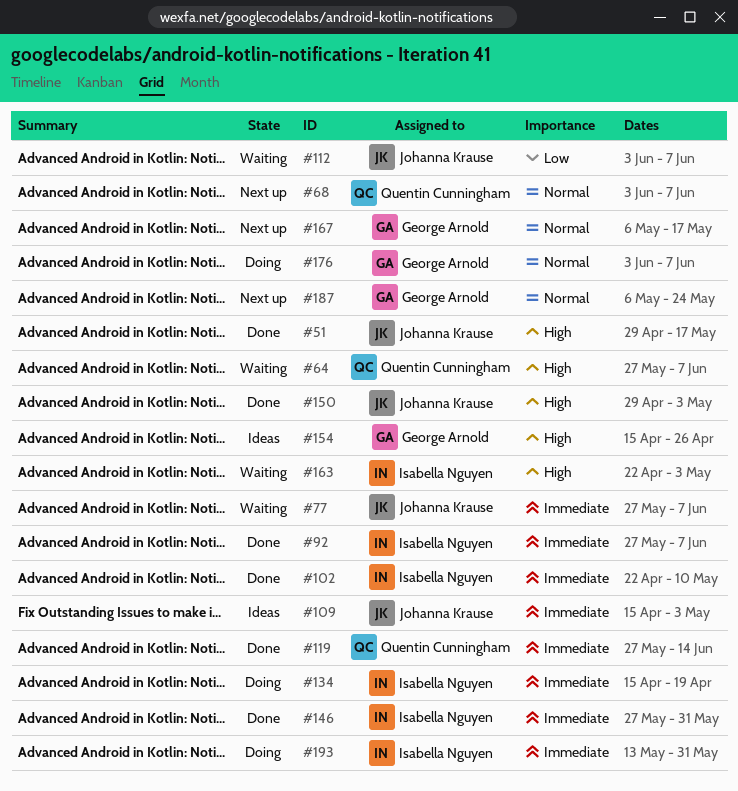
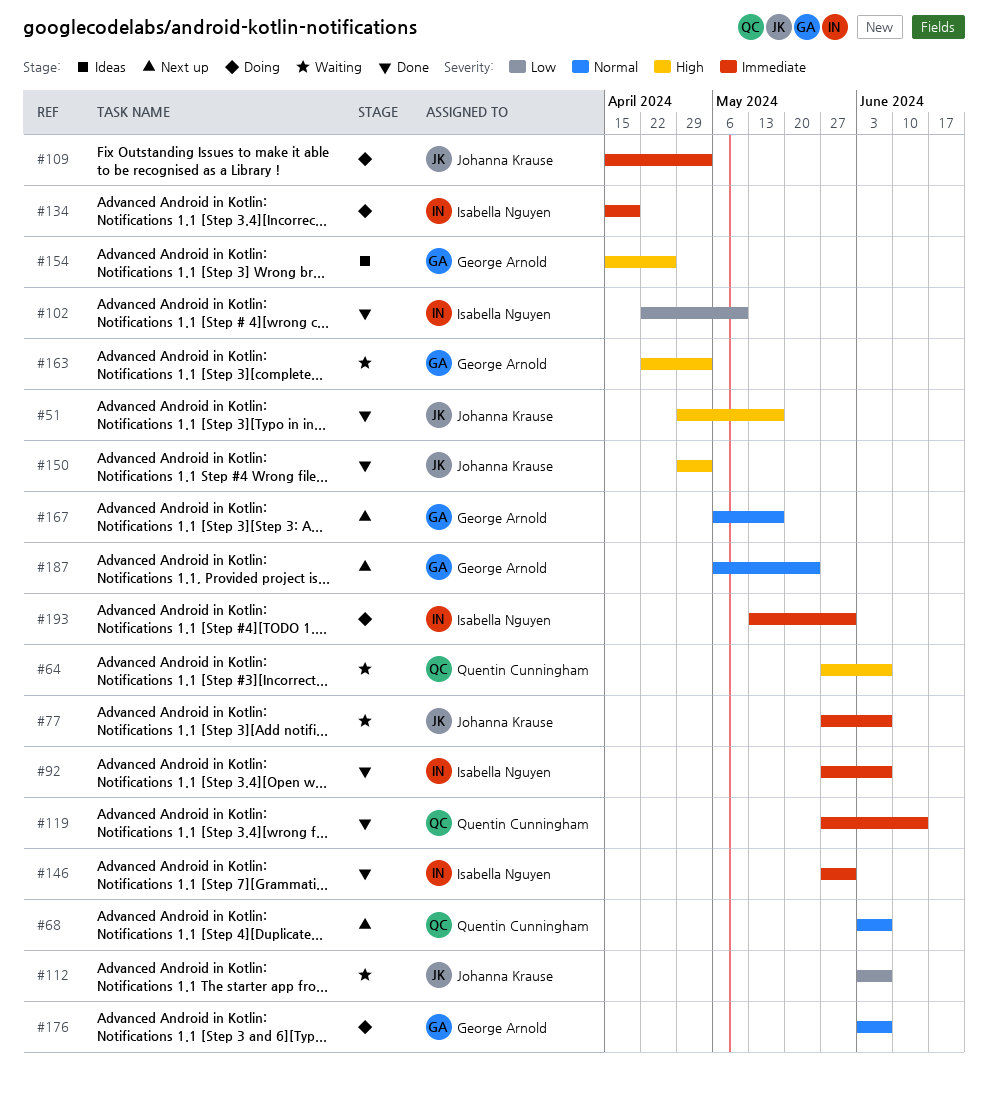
#102, priority: Immediate -> Low
#109, status: Ideas -> Doing
#163, owner: Isabella Nguyen -> George Arnold

